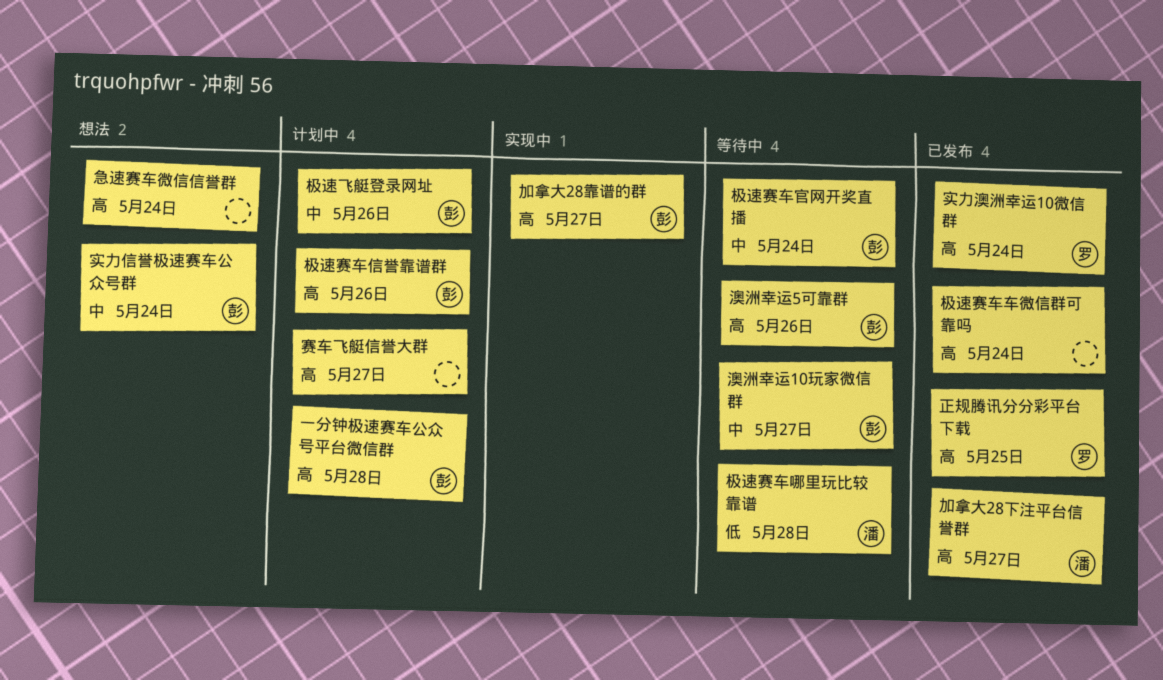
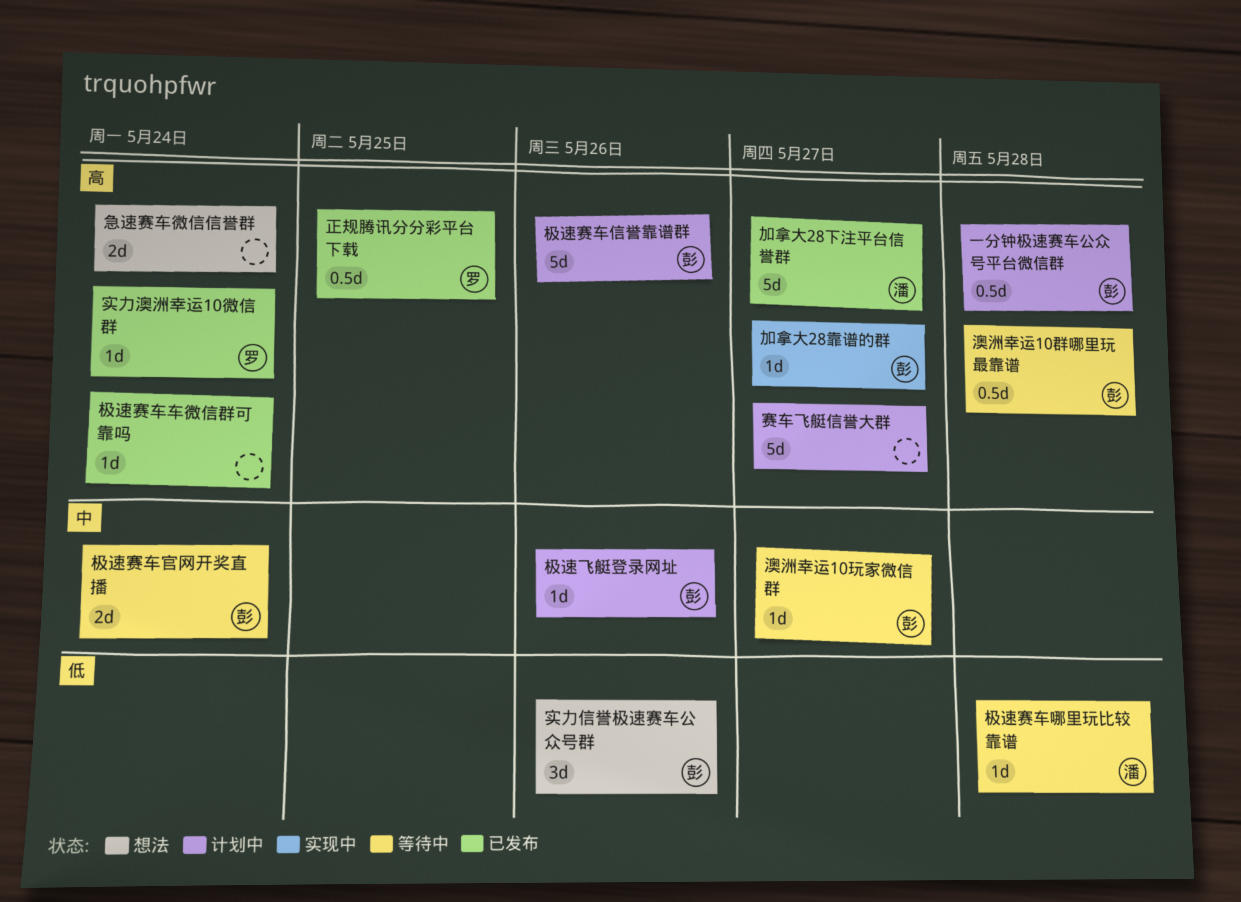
实力信誉极速赛车公众号群, priority: 中 -> 低
实力信誉极速赛车公众号群, due: May 24 -> May 26
澳洲幸运10群哪里玩最靠谱: none -> present
澳洲幸运5可靠群: present -> none

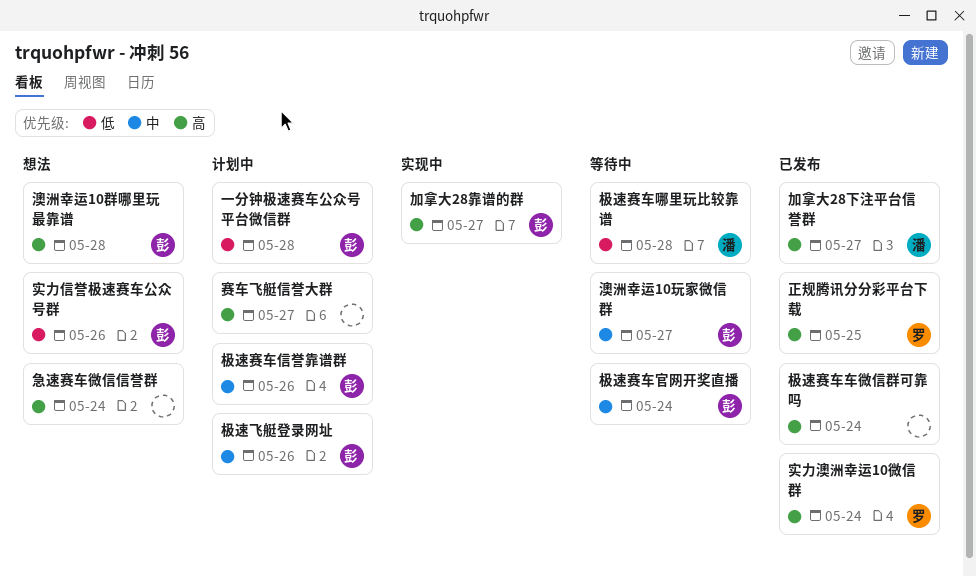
一分钟极速赛车公众号平台微信群, priority: 高 -> 低
极速赛车信誉靠谱群, priority: 高 -> 中
澳洲幸运10群哪里玩最靠谱, status: 等待中 -> 想法

